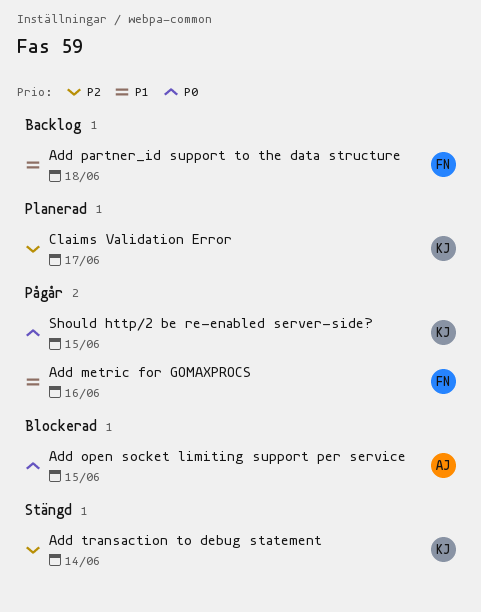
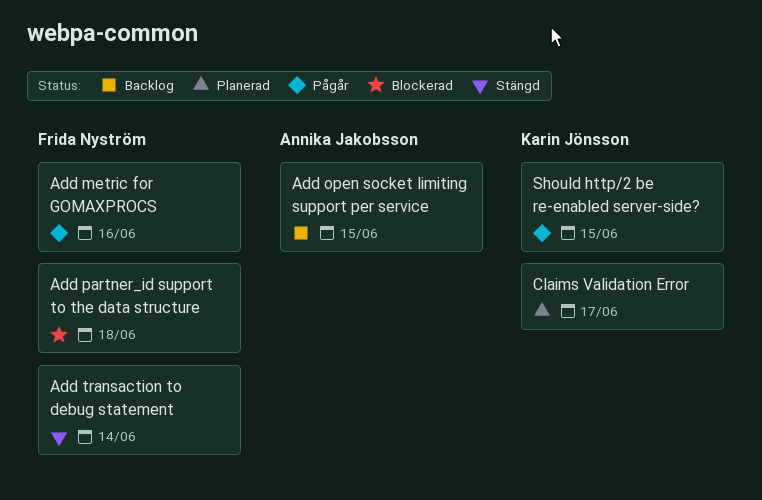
Add open socket limiting support per service, status: Blockerad -> Backlog
Add partner_id support to the data structure, status: Backlog -> Blockerad
Add transaction to debug statement, owner: Karin Jönsson -> Frida Nyström

